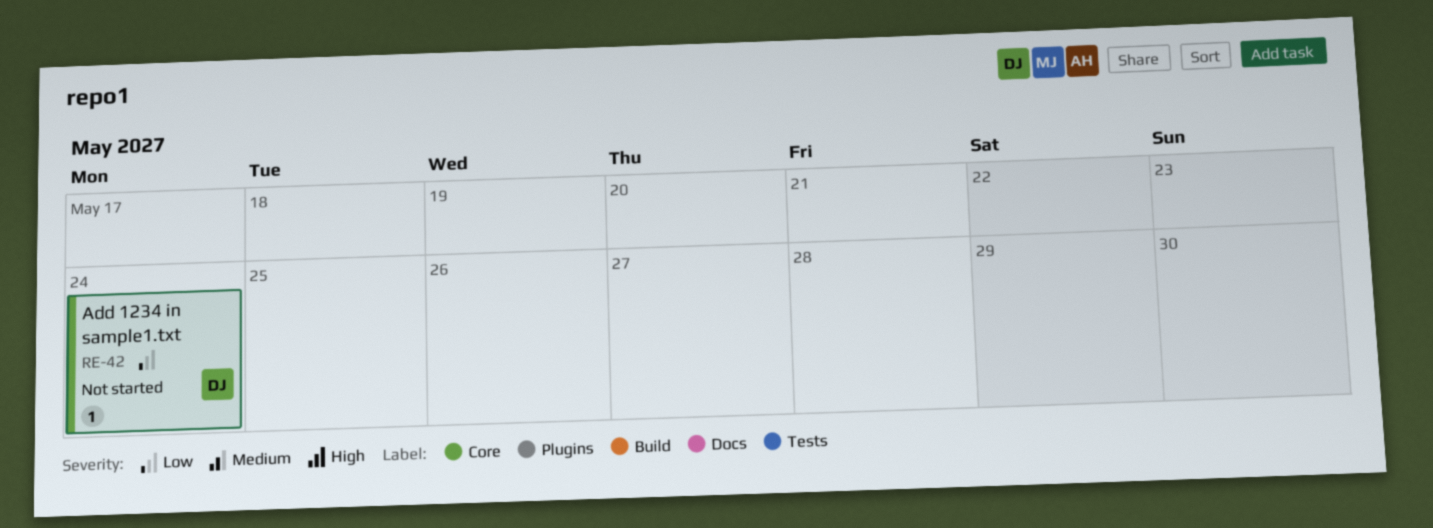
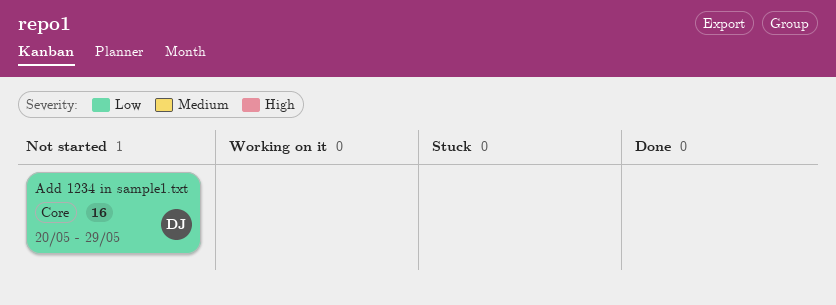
Add 1234 in sample1.txt, estimate: 1 -> 16
Add 1234 in sample1.txt, due: May 24 -> May 29

